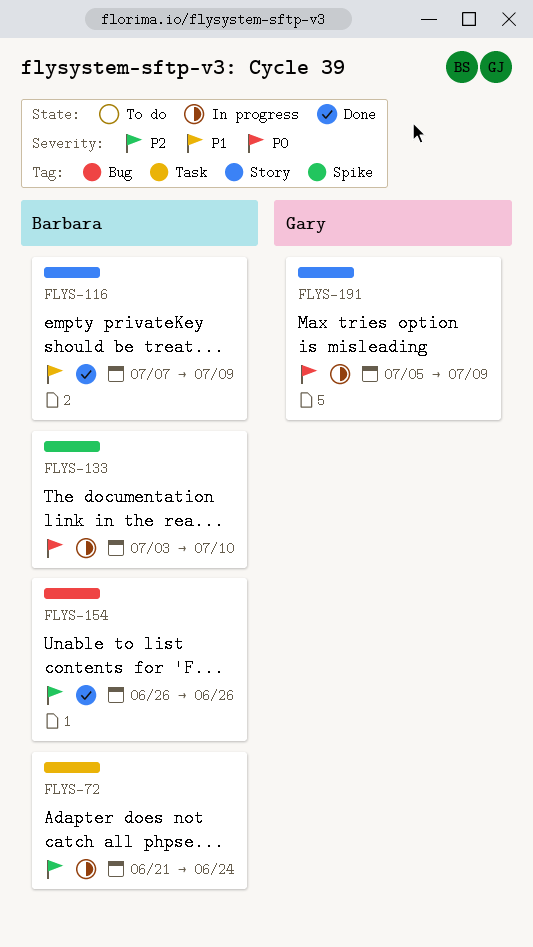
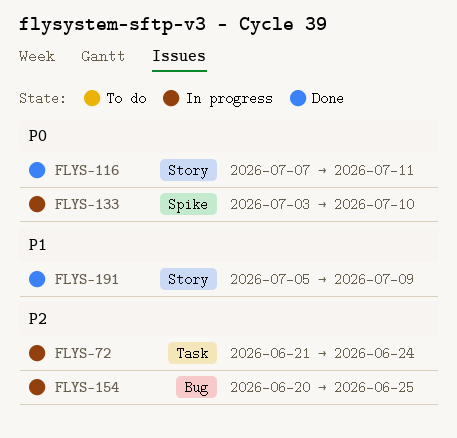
FLYS-116, priority: P1 -> P0
FLYS-116, due: Jul 9 -> Jul 11
FLYS-154, status: Done -> In progress
FLYS-154, start: Jun 26 -> Jun 20
FLYS-154, due: Jun 26 -> Jun 25
FLYS-191, status: In progress -> Done
FLYS-191, priority: P0 -> P1

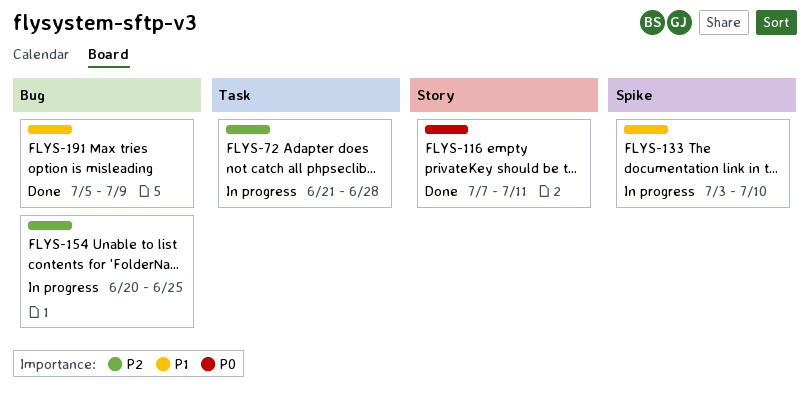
FLYS-72, due: Jun 24 -> Jun 28
FLYS-133, priority: P0 -> P1
FLYS-191, label: Story -> Bug

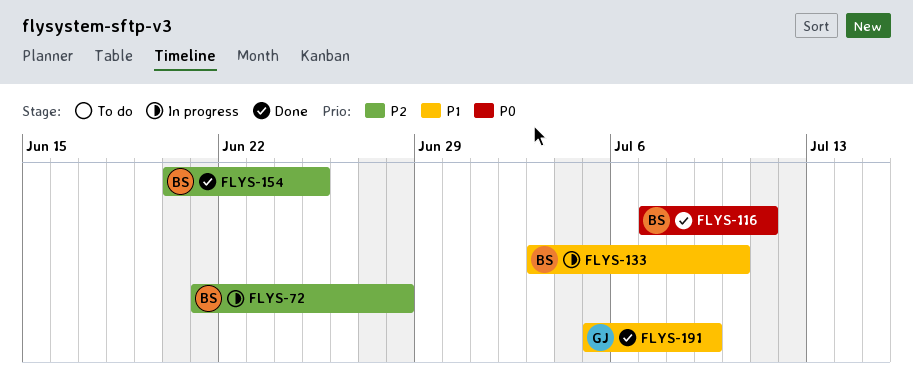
FLYS-154, status: In progress -> Done

